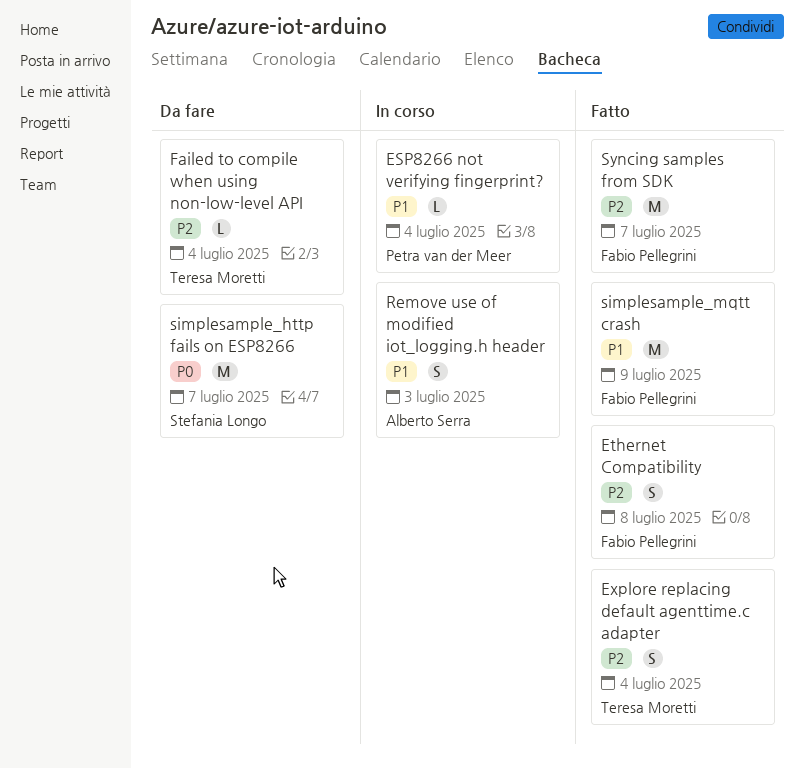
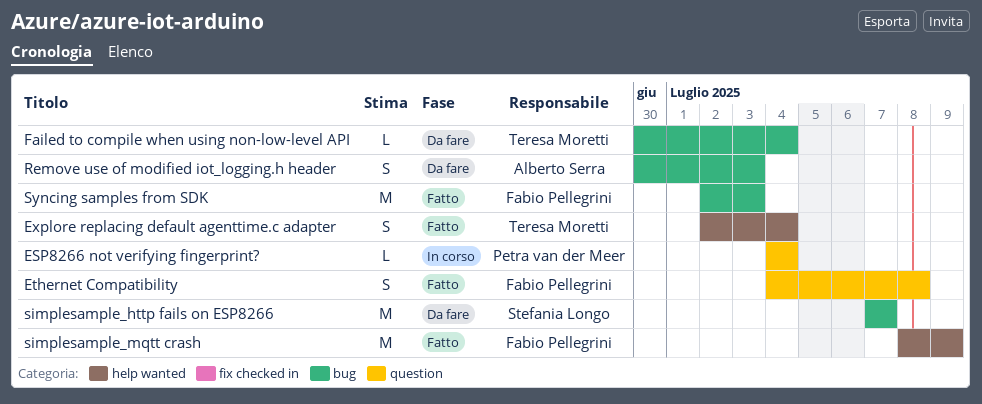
Remove use of modified iot_logging.h header, status: In corso -> Da fare
Syncing samples from SDK, due: Jul 7 -> Jul 3

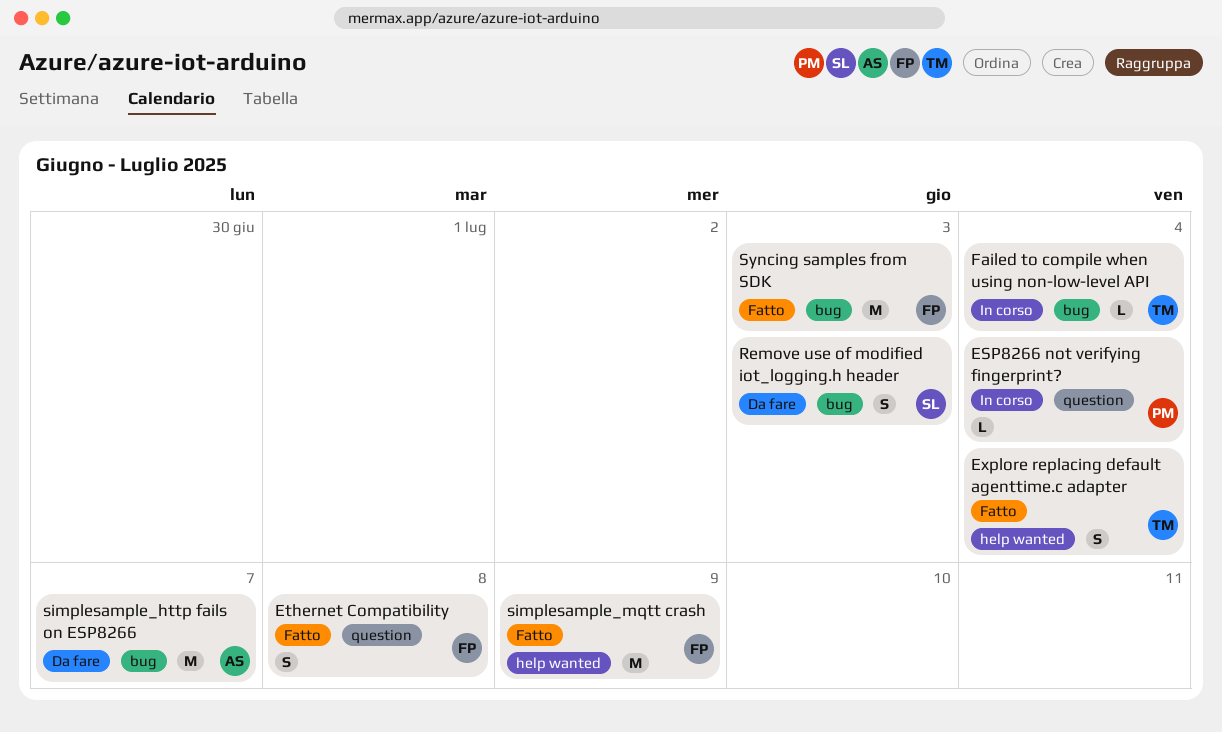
Failed to compile when using non-low-level API, status: Da fare -> In corso
Remove use of modified iot_logging.h header, owner: Alberto Serra -> Stefania Longo
simplesample_http fails on ESP8266, owner: Stefania Longo -> Alberto Serra

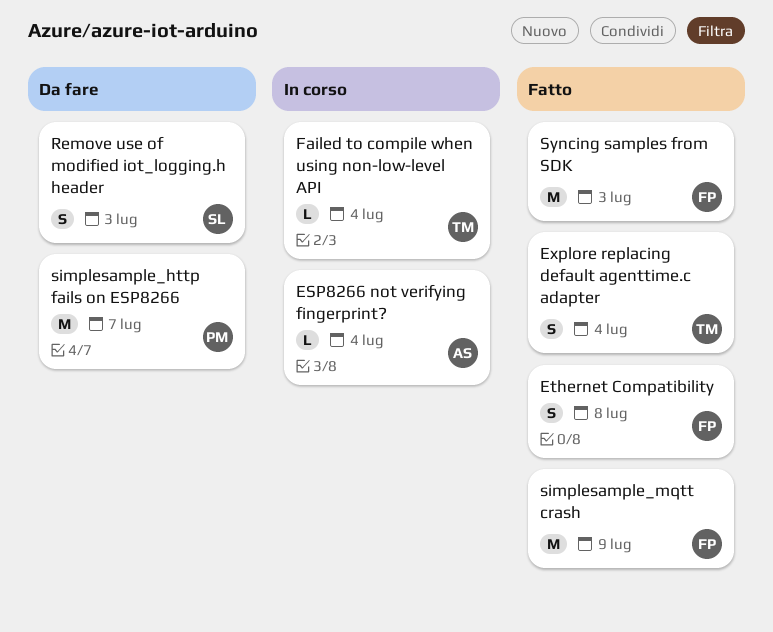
ESP8266 not verifying fingerprint?, owner: PM -> AS
simplesample_http fails on ESP8266, owner: AS -> PM

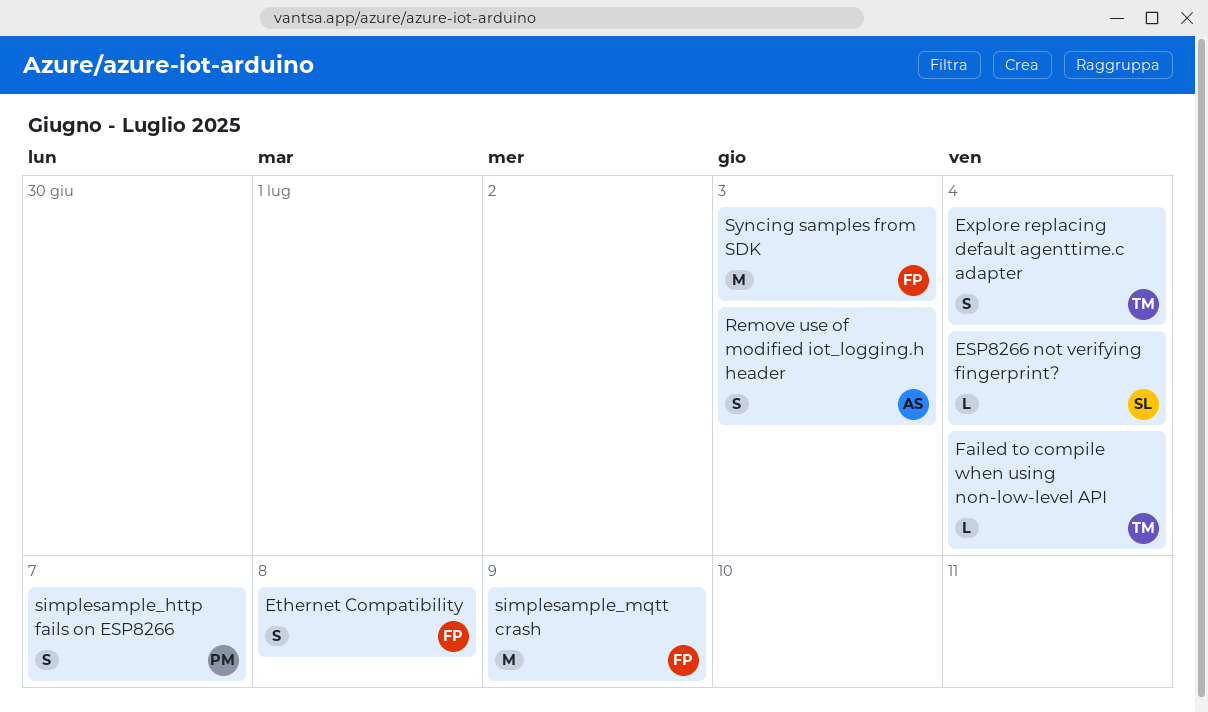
ESP8266 not verifying fingerprint?, owner: AS -> SL
Remove use of modified iot_logging.h header, owner: SL -> AS
simplesample_http fails on ESP8266, estimate: M -> S

